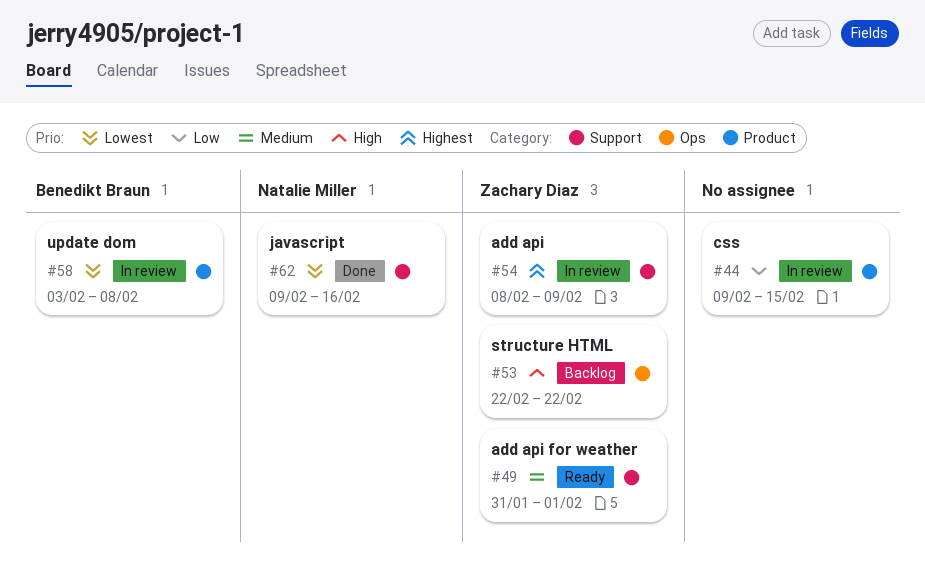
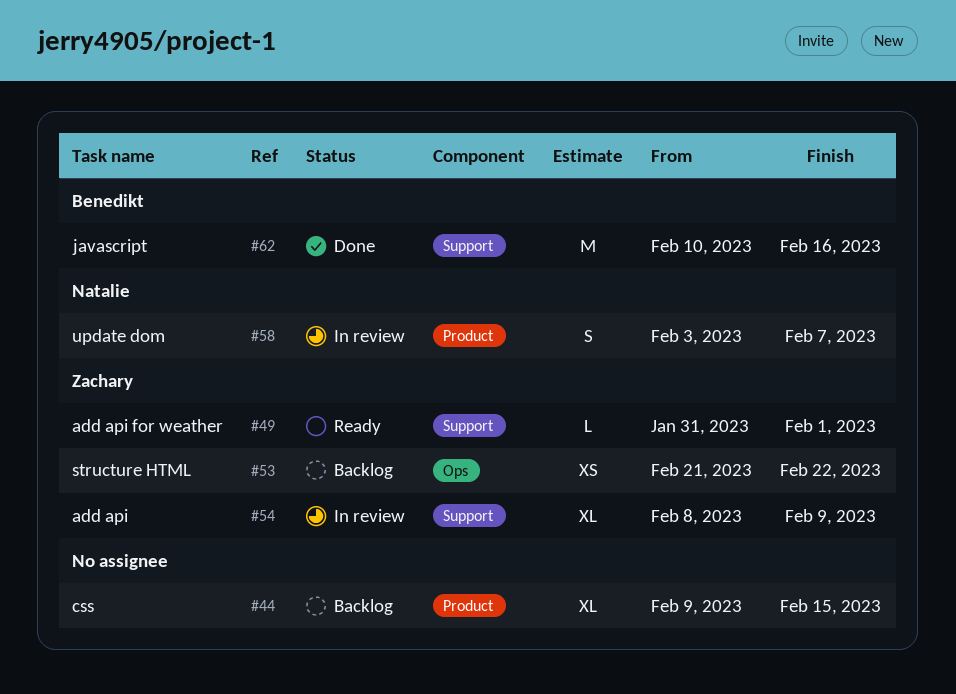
#44, status: In review -> Backlog
#53, start: Feb 22 -> Feb 21
#58, owner: Benedikt Braun -> Natalie Miller
#58, due: Feb 8 -> Feb 7
#62, owner: Natalie Miller -> Benedikt Braun
#62, start: Feb 9 -> Feb 10

